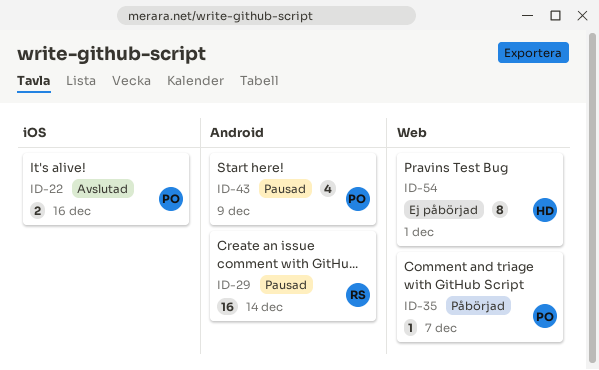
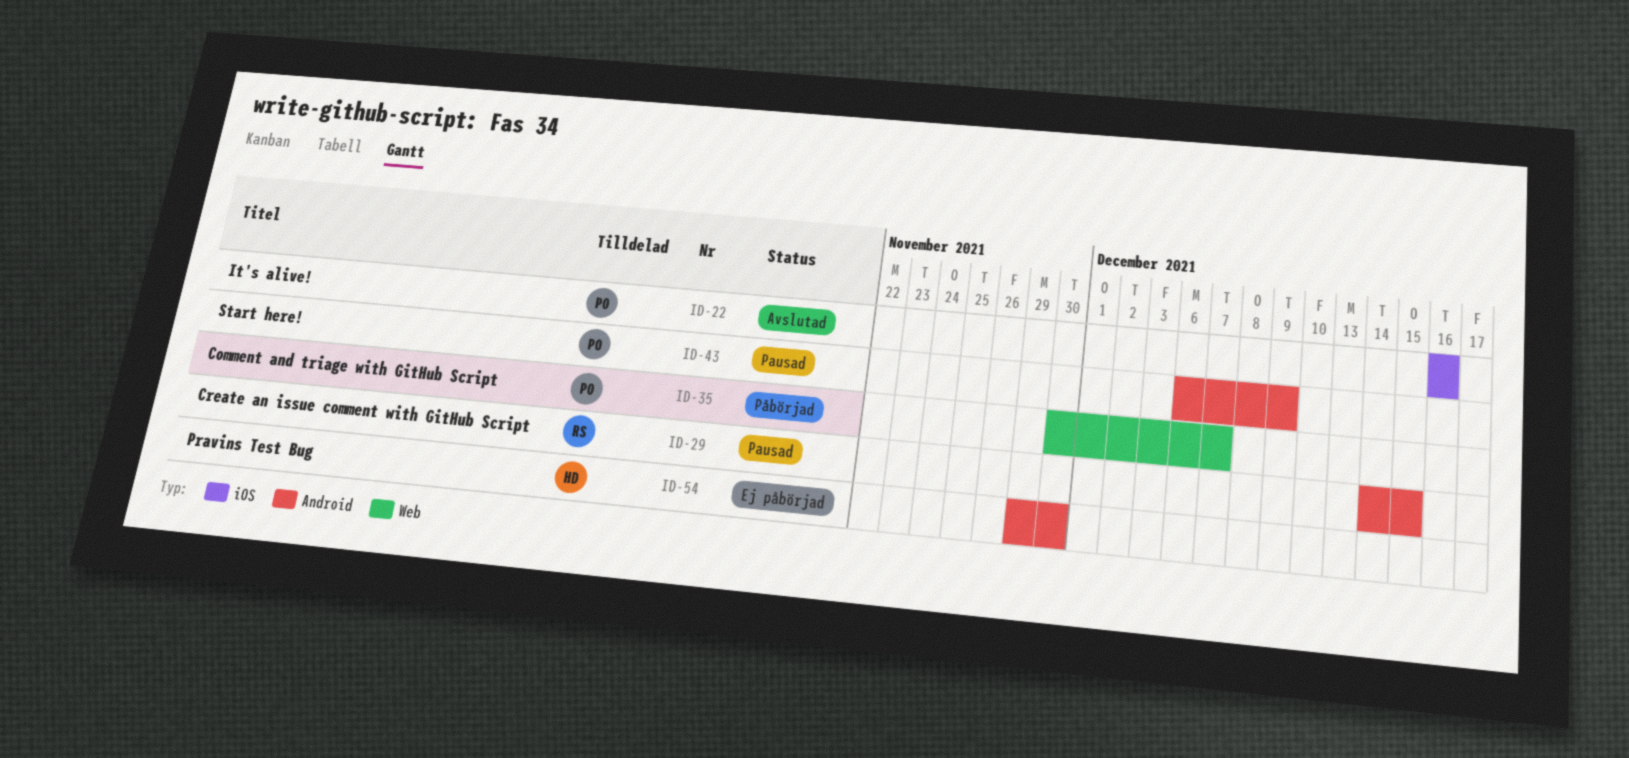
ID-29, due: Dec 14 -> Dec 15
ID-54, label: Web -> Android
ID-54, due: Dec 1 -> Nov 30

